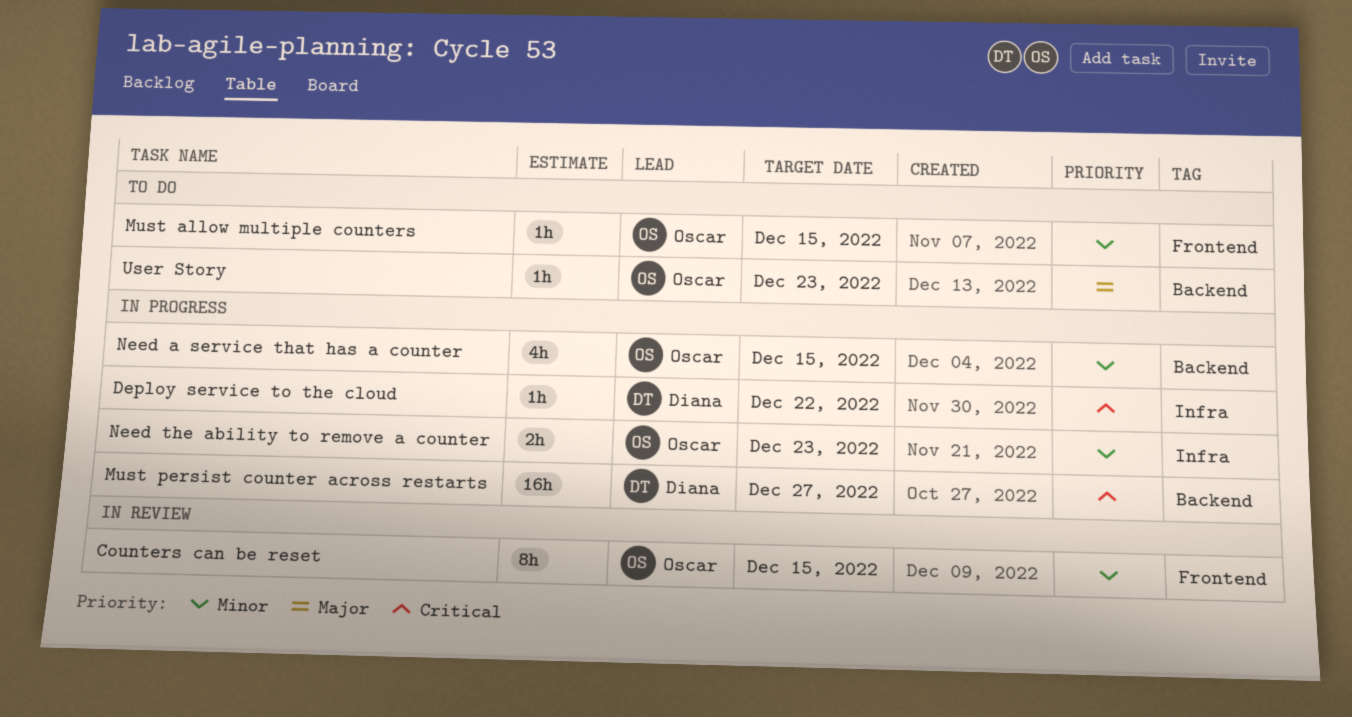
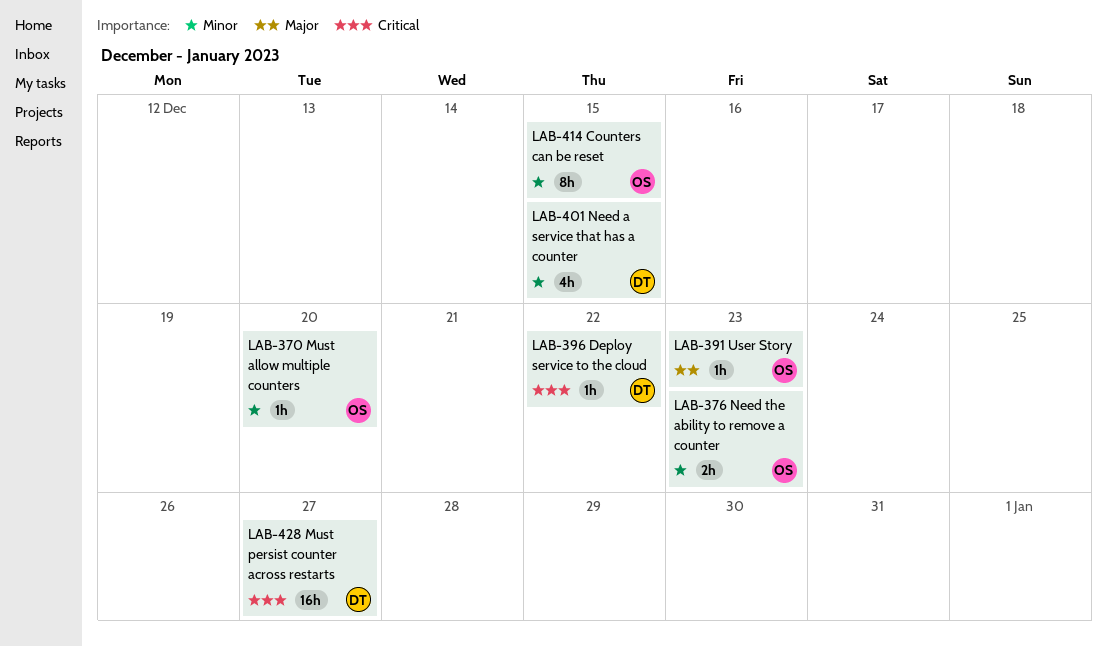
Must allow multiple counters, due: Dec 15 -> Dec 20
Need a service that has a counter, owner: Oscar -> Diana

